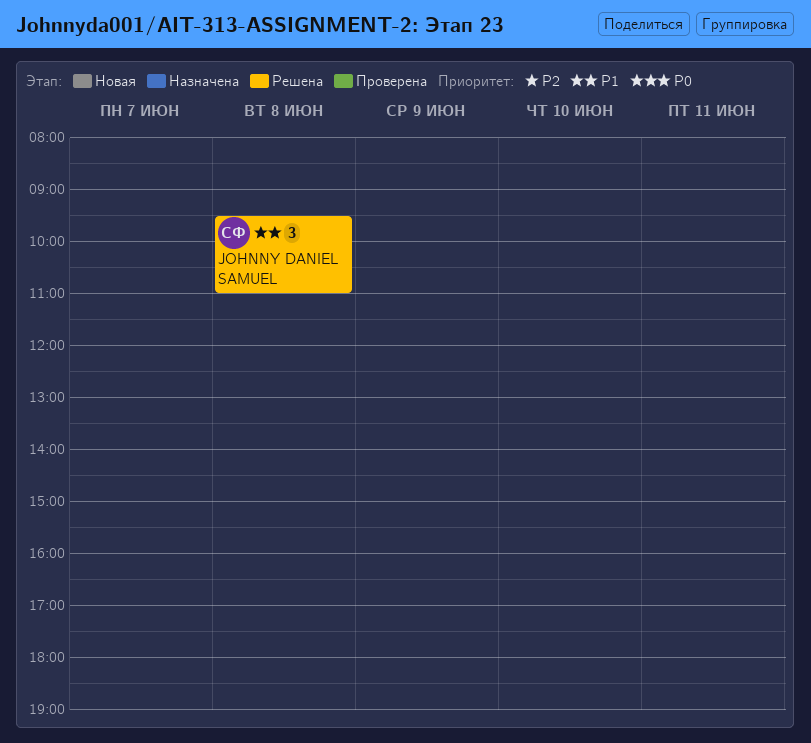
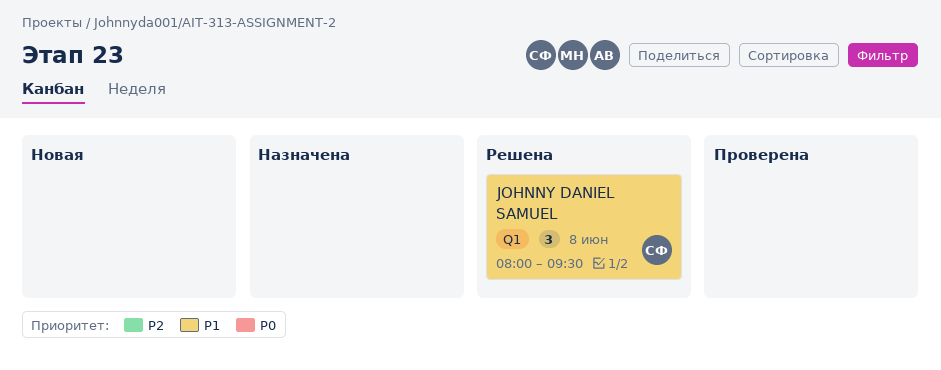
JOHNNY DANIEL SAMUEL, begins: 09:30 -> 08:00
JOHNNY DANIEL SAMUEL, ends: 11:00 -> 09:30

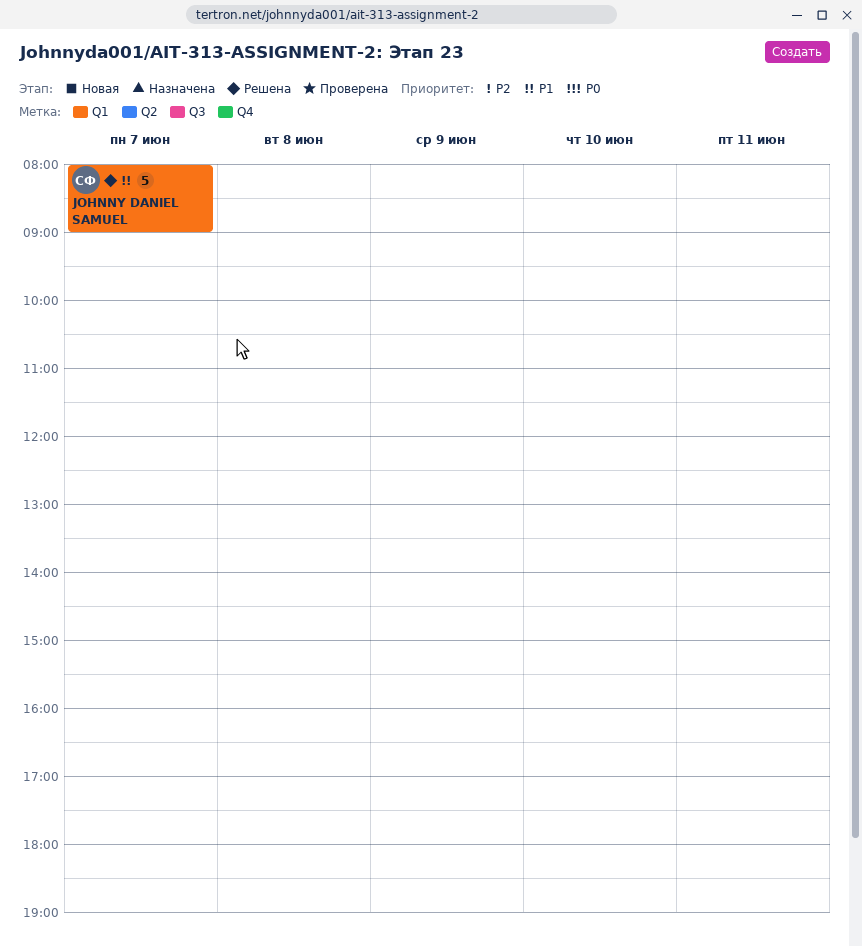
JOHNNY DANIEL SAMUEL, estimate: 3 -> 5
JOHNNY DANIEL SAMUEL, day: Jun 8 -> Jun 7
JOHNNY DANIEL SAMUEL, ends: 09:30 -> 09:00

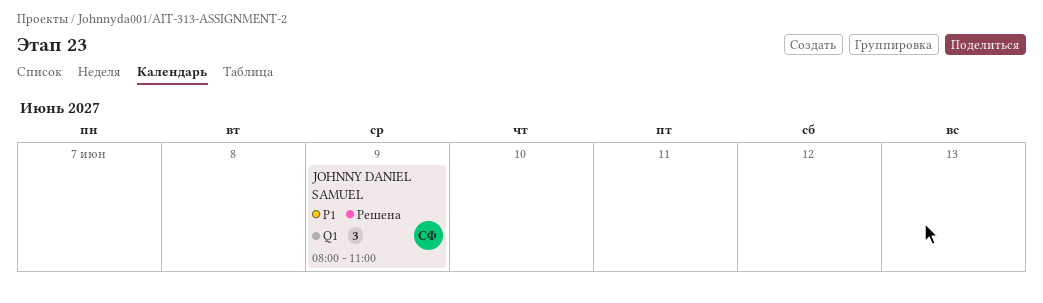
JOHNNY DANIEL SAMUEL, estimate: 5 -> 3
JOHNNY DANIEL SAMUEL, day: Jun 7 -> Jun 9
JOHNNY DANIEL SAMUEL, ends: 09:00 -> 11:00

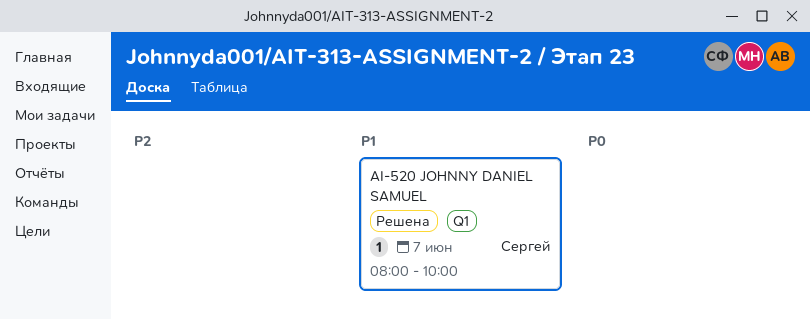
JOHNNY DANIEL SAMUEL, estimate: 3 -> 1
JOHNNY DANIEL SAMUEL, day: Jun 9 -> Jun 7
JOHNNY DANIEL SAMUEL, ends: 11:00 -> 10:00

